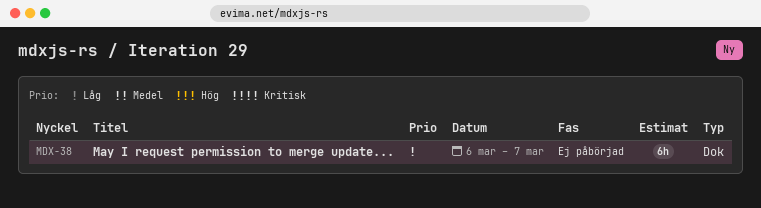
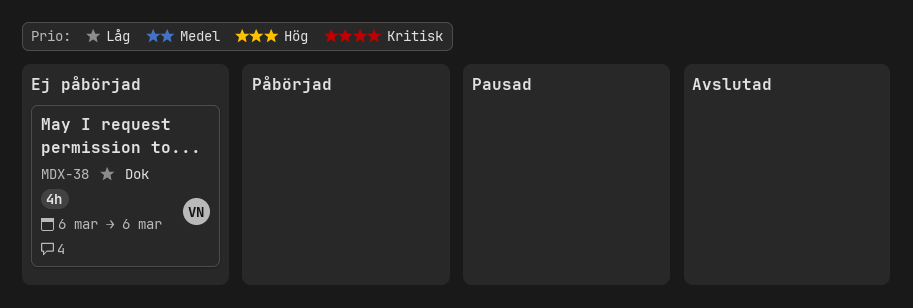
MDX-38, estimate: 6h -> 4h
MDX-38, due: Mar 7 -> Mar 6

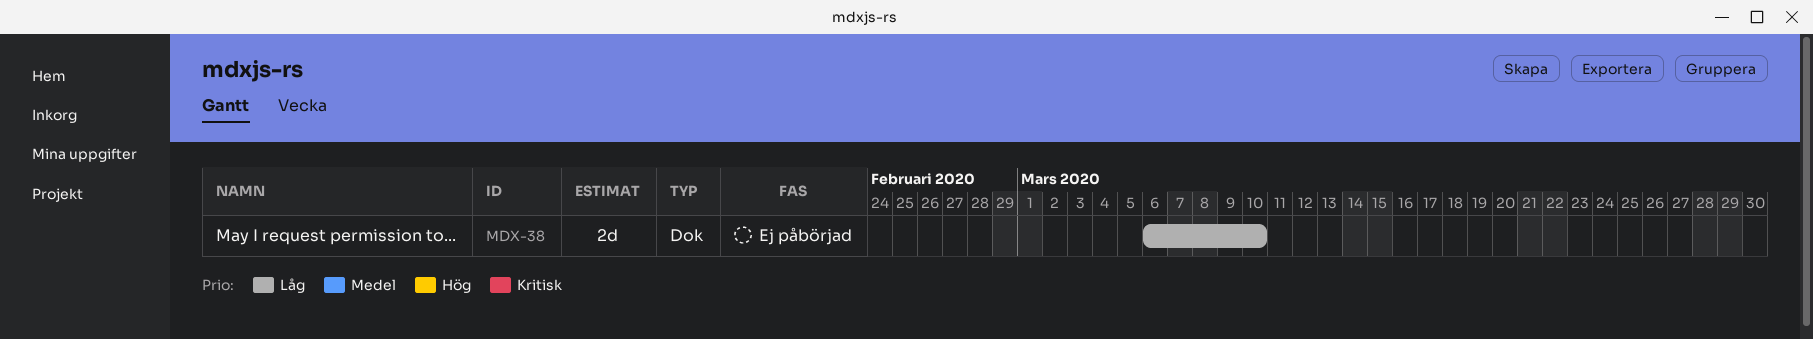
MDX-38, estimate: 4h -> 2d
MDX-38, due: Mar 6 -> Mar 10

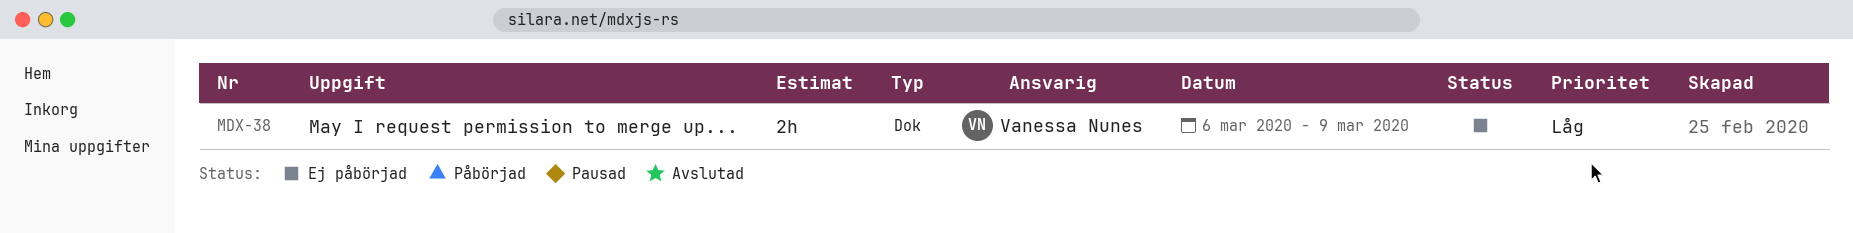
MDX-38, estimate: 2d -> 2h
MDX-38, due: Mar 10 -> Mar 9

